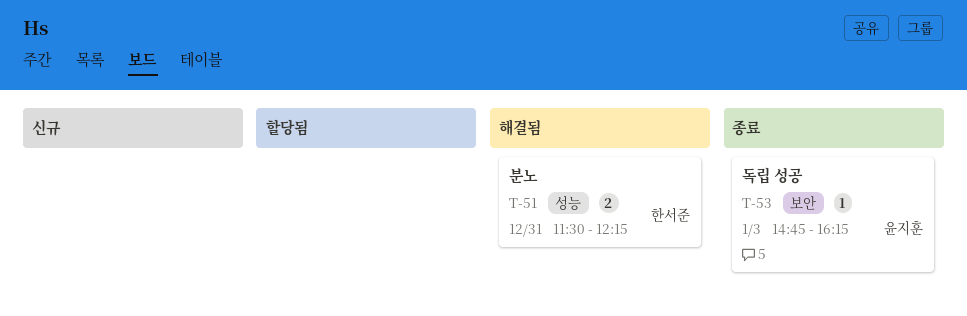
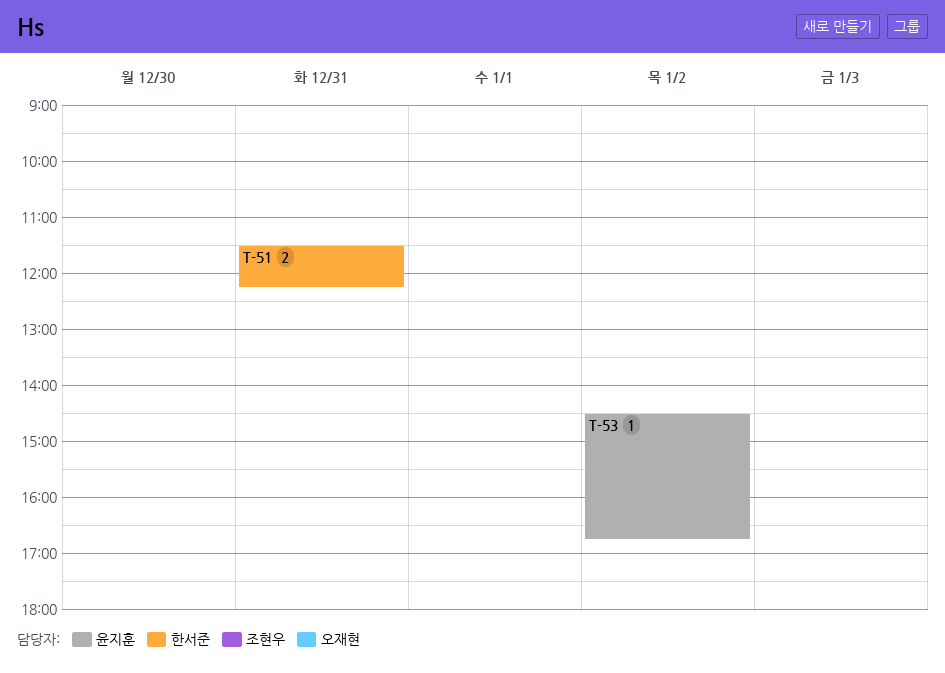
T-53, day: Jan 3 -> Jan 2
T-53, begins: 14:45 -> 14:30
T-53, ends: 16:15 -> 16:45

